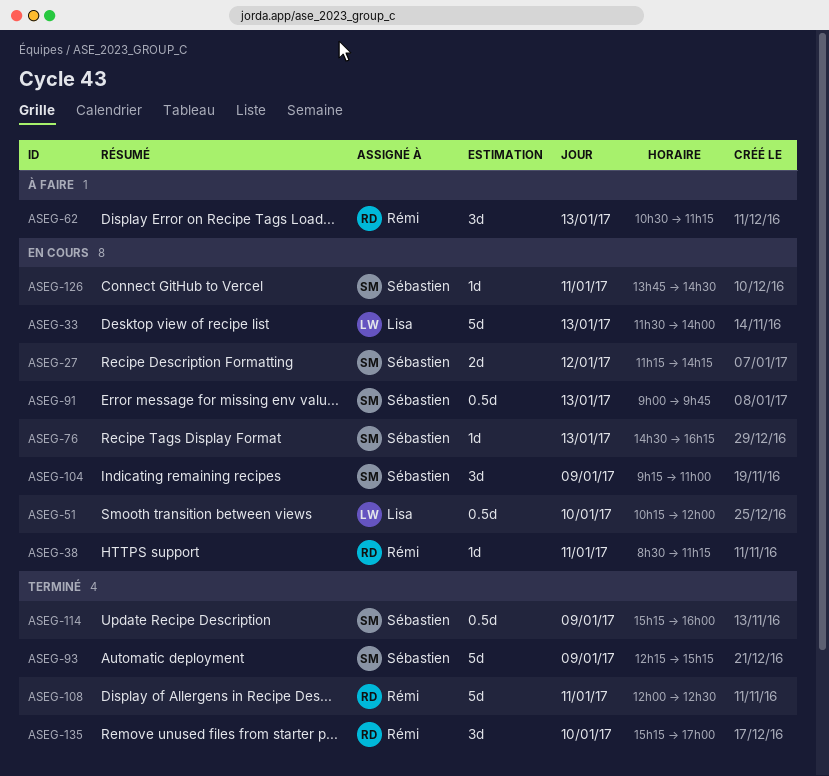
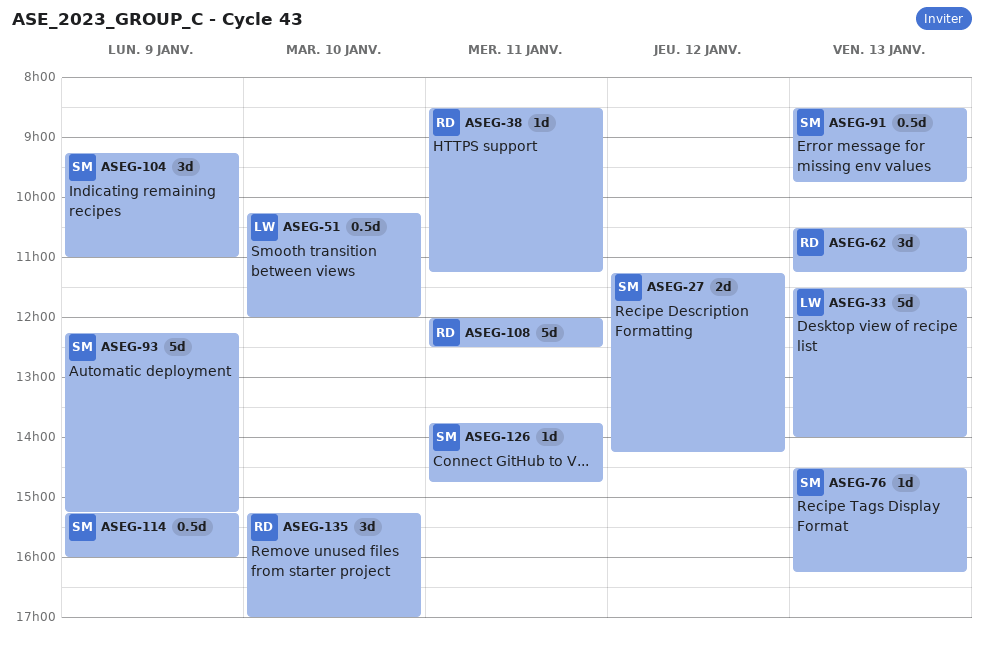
ASEG-91, begins: 09:00 -> 08:30
ASEG-126, ends: 14:30 -> 14:45

